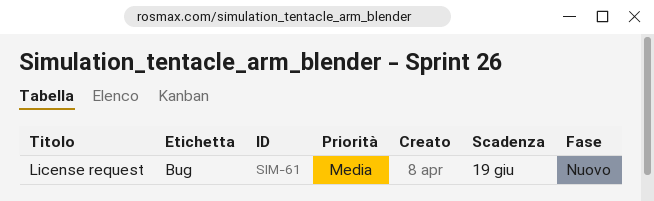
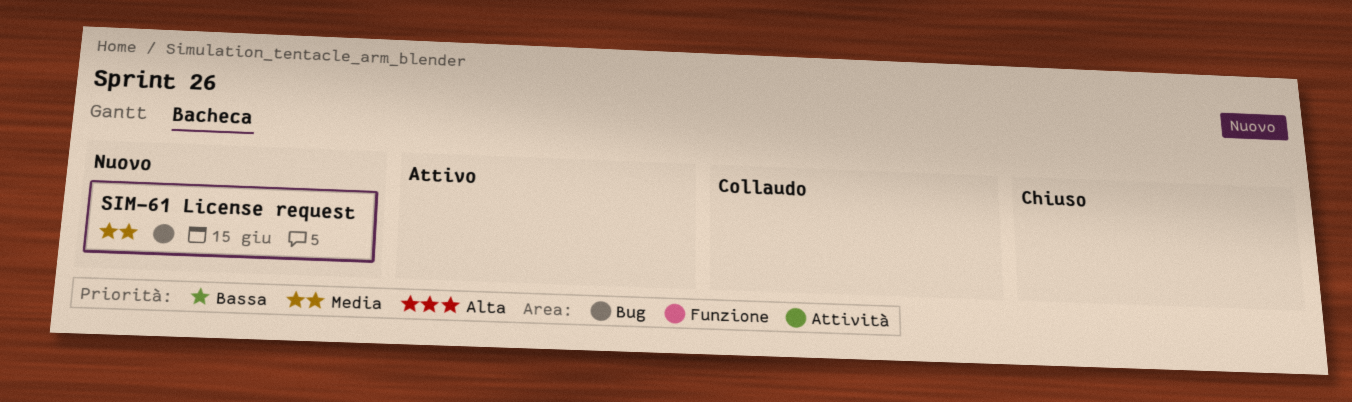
SIM-61, due: Jun 19 -> Jun 15

